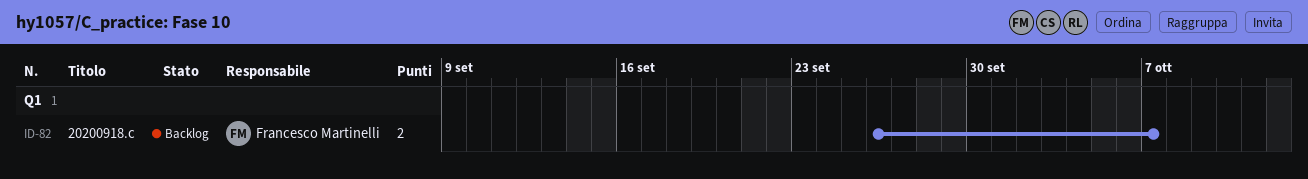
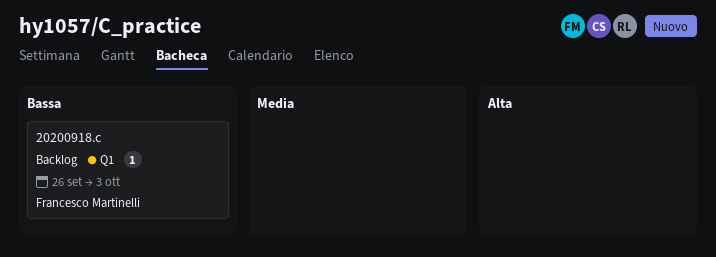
20200918.c, estimate: 2 -> 1
20200918.c, due: Oct 7 -> Oct 3

